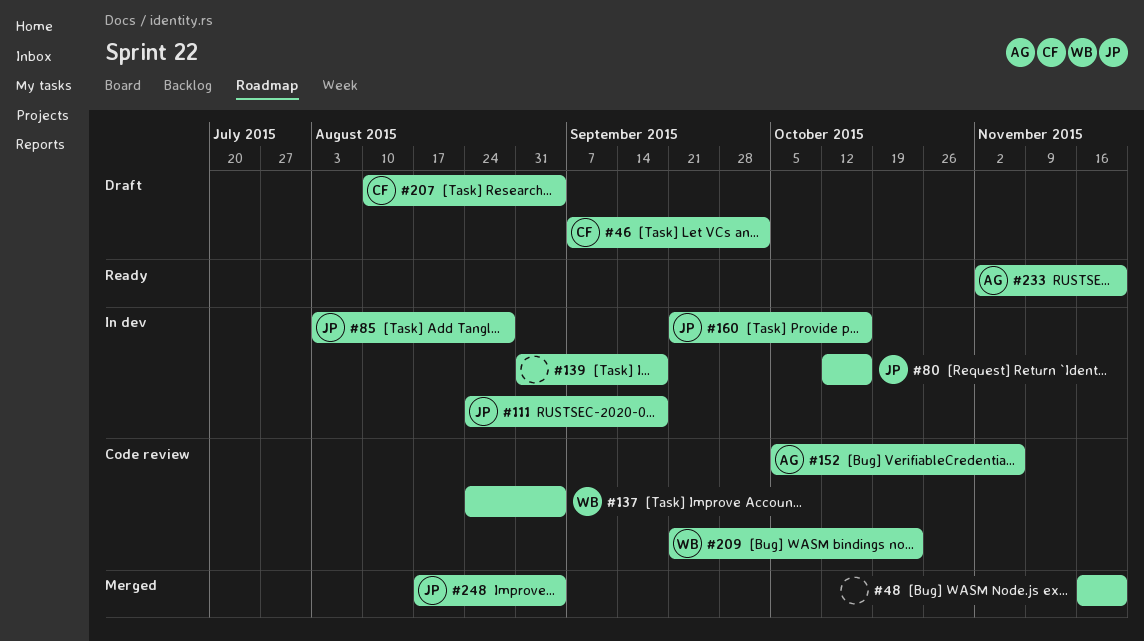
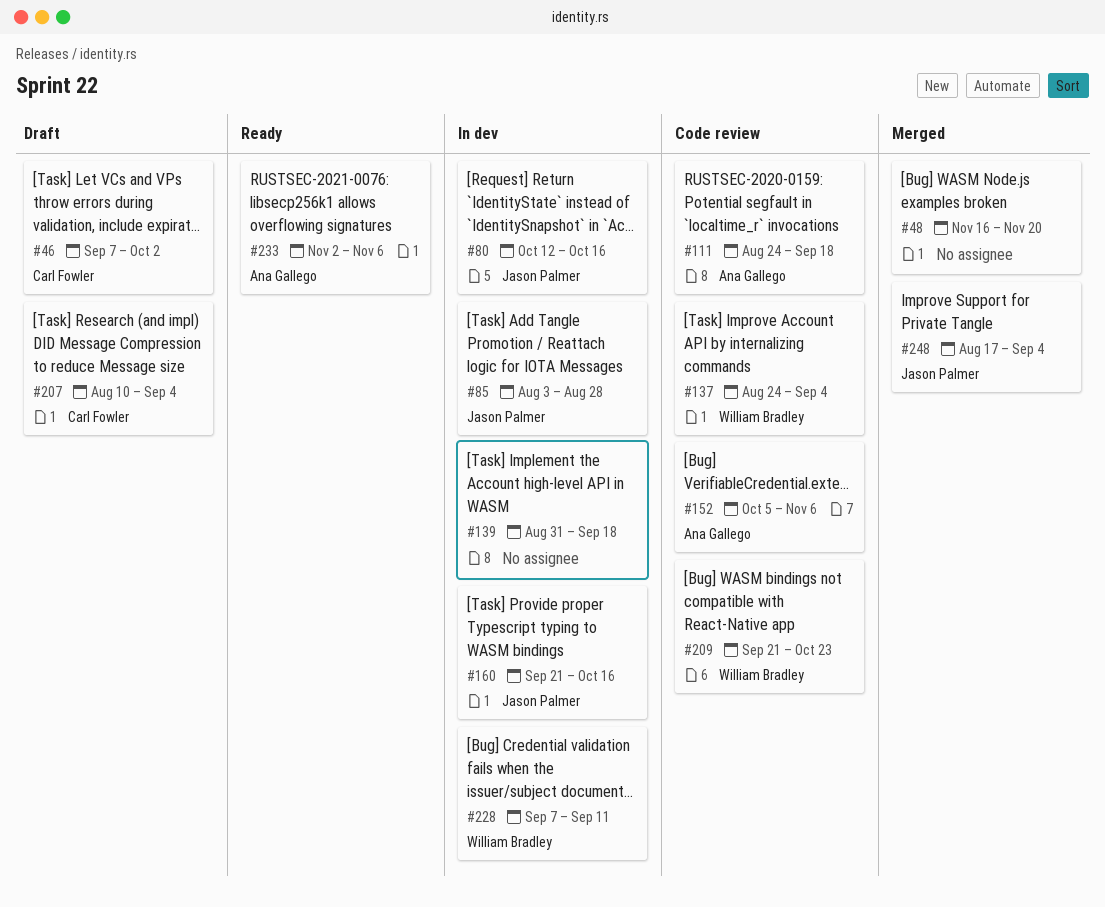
#111, status: In dev -> Code review
#111, owner: Jason Palmer -> Ana Gallego
#228: none -> present
#233, due: Nov 20 -> Nov 6

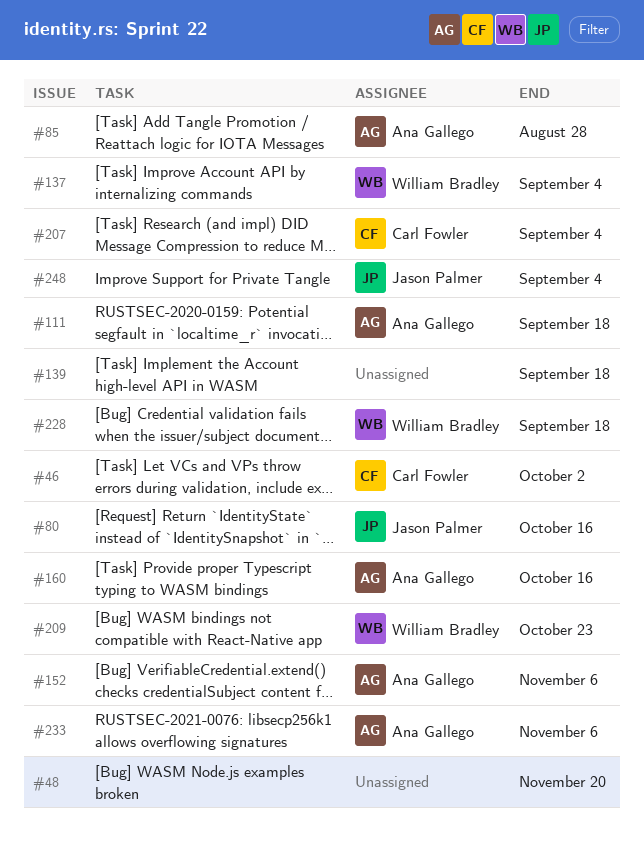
#85, owner: Jason Palmer -> Ana Gallego
#160, owner: Jason Palmer -> Ana Gallego
#228, due: Sep 11 -> Sep 18

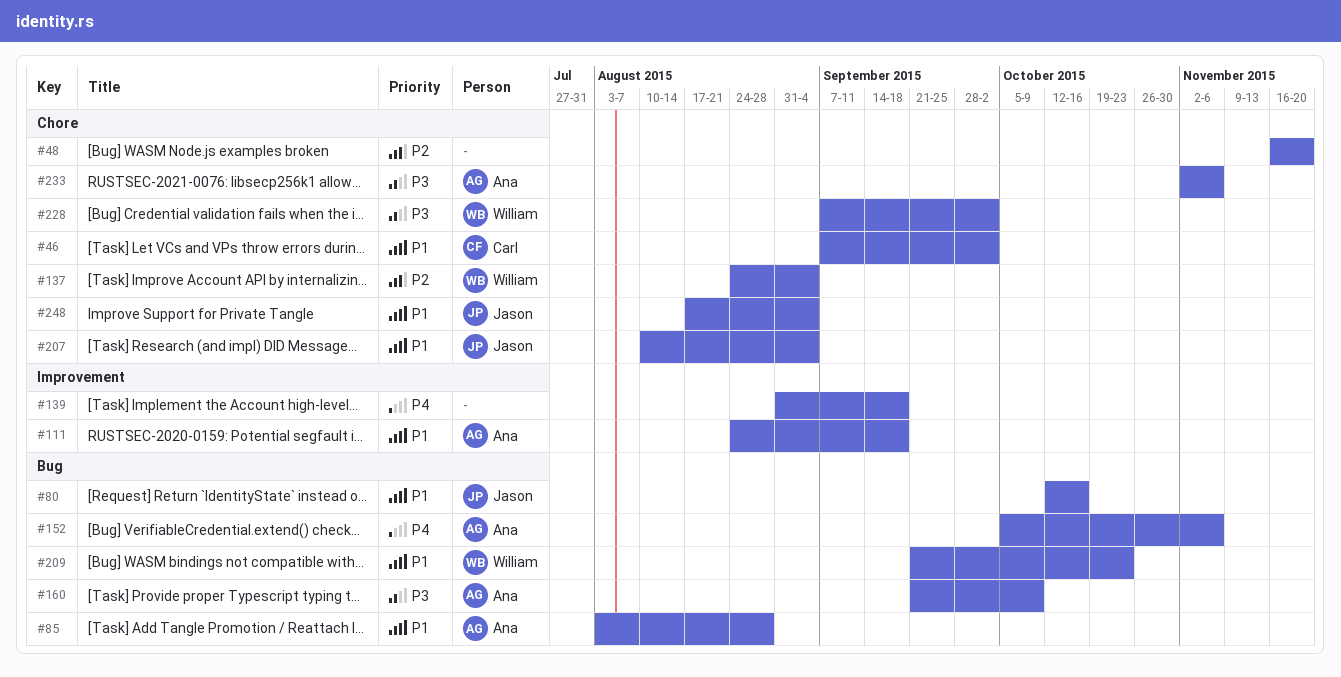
#160, due: Oct 16 -> Oct 9
#207, owner: Carl Fowler -> Jason Palmer
#228, due: Sep 18 -> Oct 2

